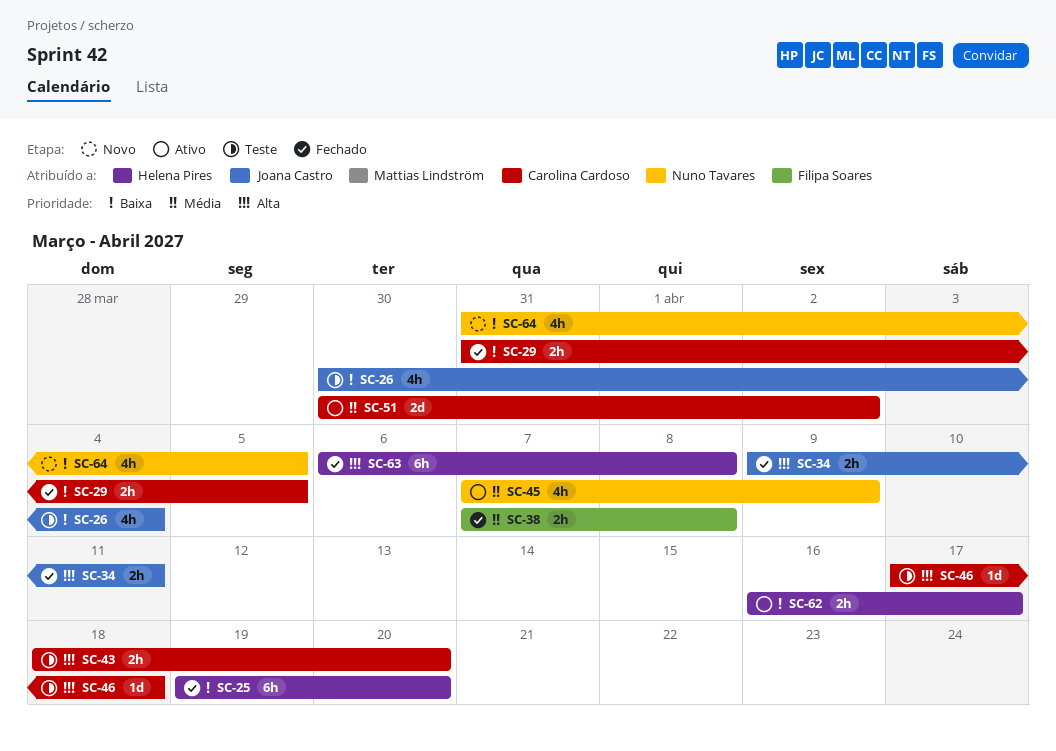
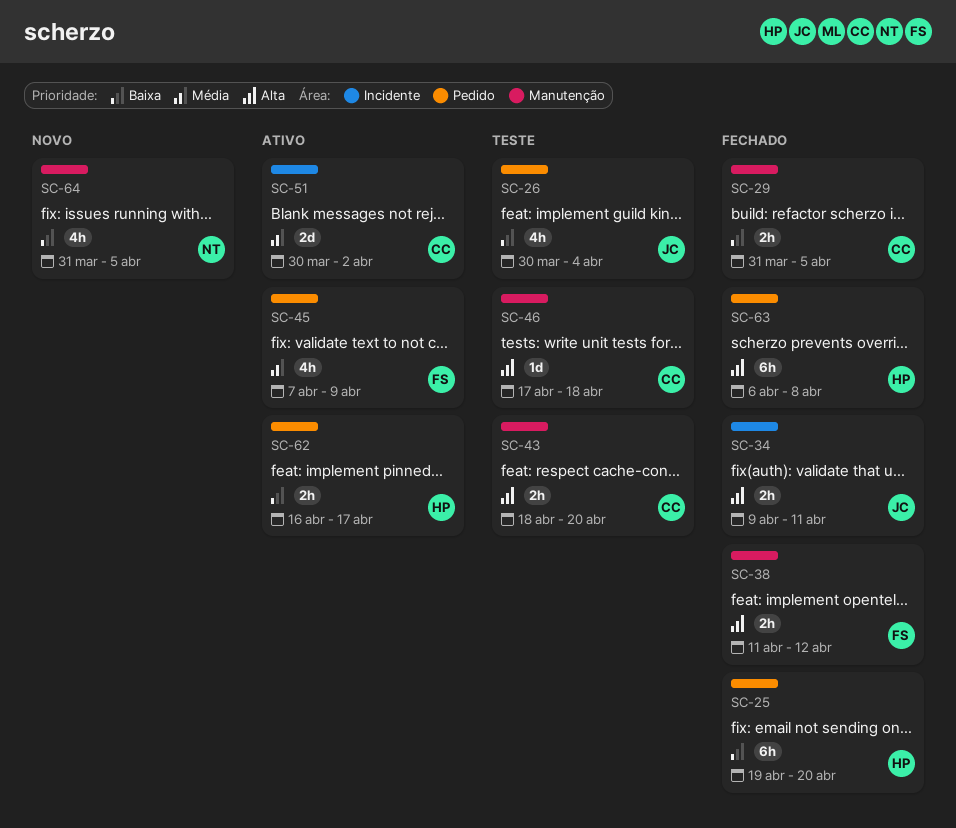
SC-38, priority: Média -> Alta
SC-38, start: Apr 7 -> Apr 11
SC-38, due: Apr 8 -> Apr 12
SC-45, owner: Nuno Tavares -> Filipa Soares

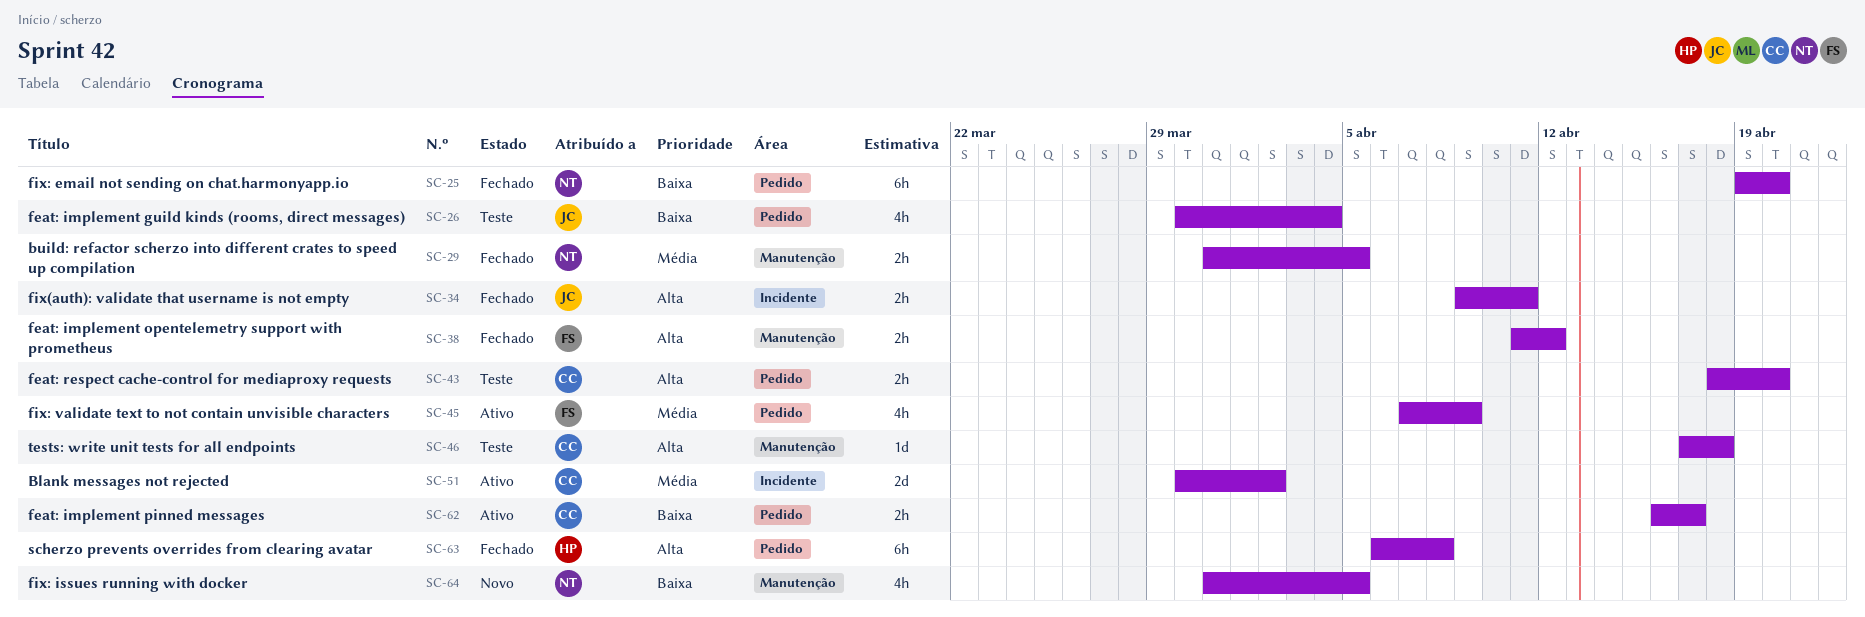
SC-25, owner: HP -> NT
SC-29, owner: CC -> NT
SC-29, priority: Baixa -> Média
SC-43, label: Manutenção -> Pedido
SC-62, owner: HP -> CC

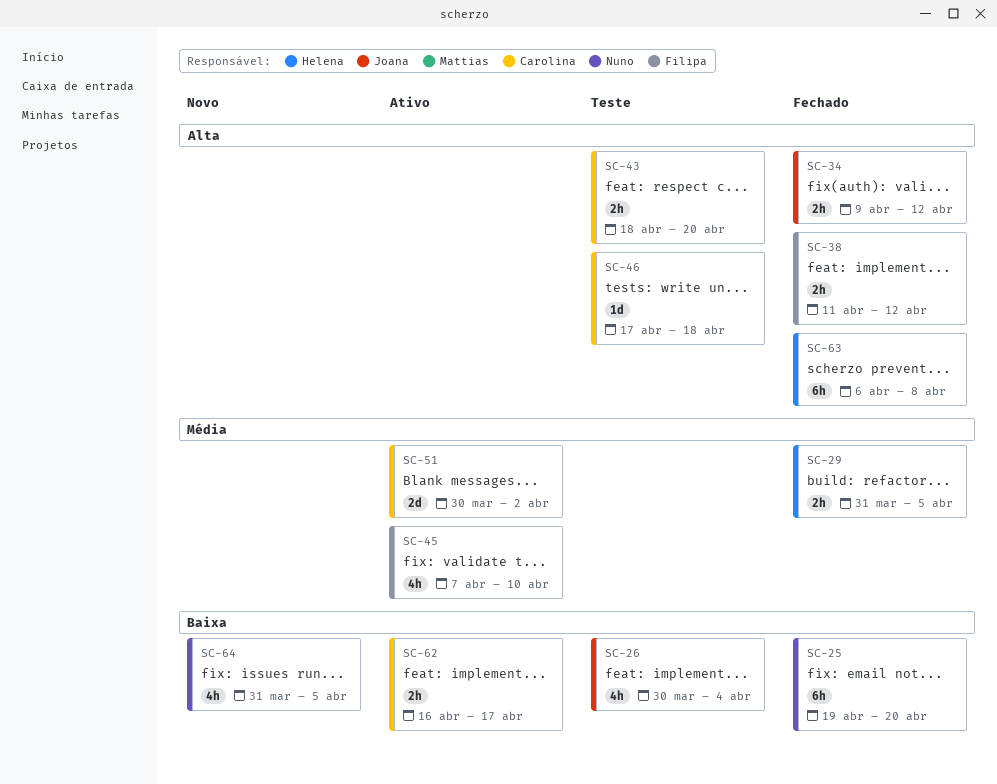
SC-29, owner: Nuno -> Helena
SC-34, due: Apr 11 -> Apr 12
SC-45, due: Apr 9 -> Apr 10

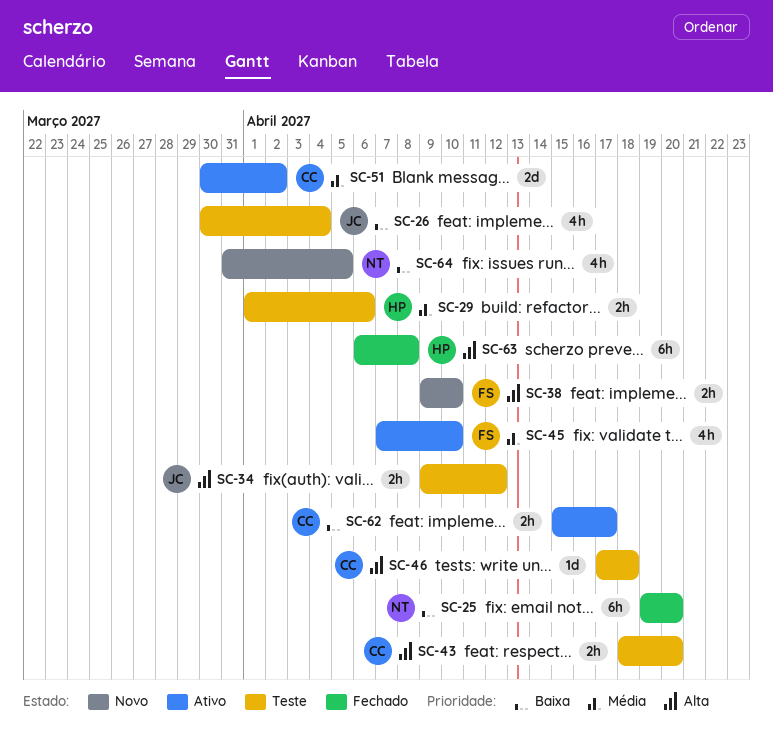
SC-29, status: Fechado -> Teste
SC-29, start: Mar 31 -> Apr 1
SC-29, due: Apr 5 -> Apr 6
SC-34, status: Fechado -> Teste
SC-38, status: Fechado -> Novo
SC-38, start: Apr 11 -> Apr 9
SC-38, due: Apr 12 -> Apr 10
SC-62, start: Apr 16 -> Apr 15

